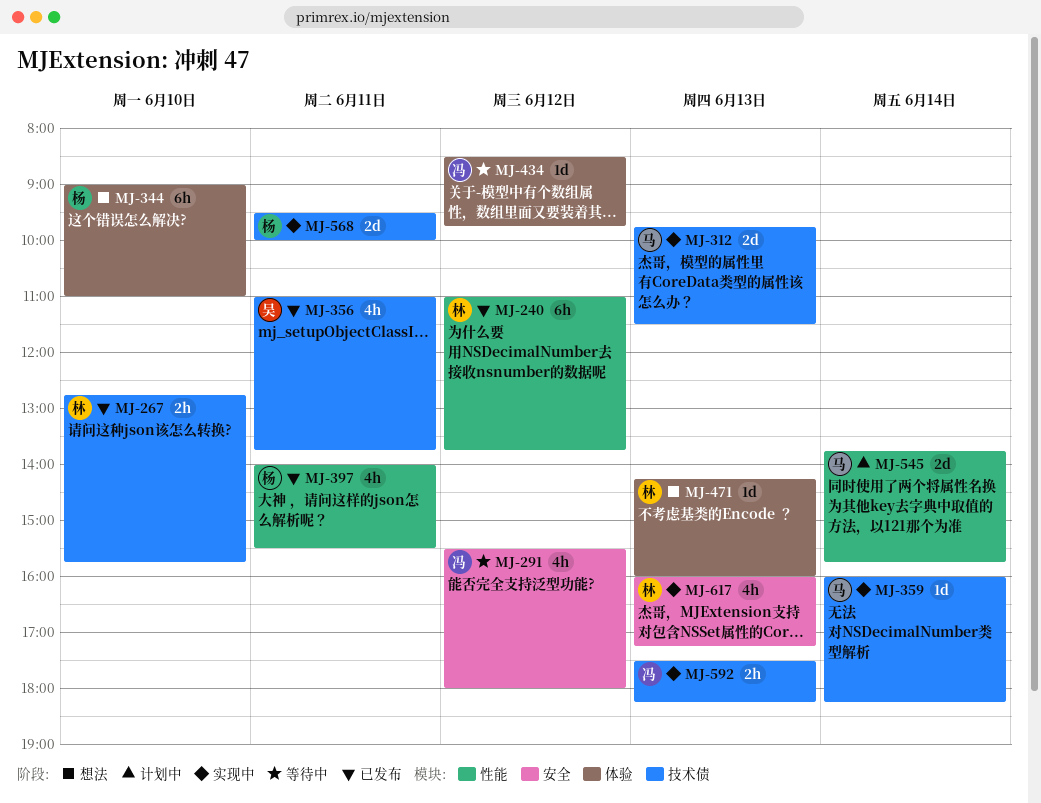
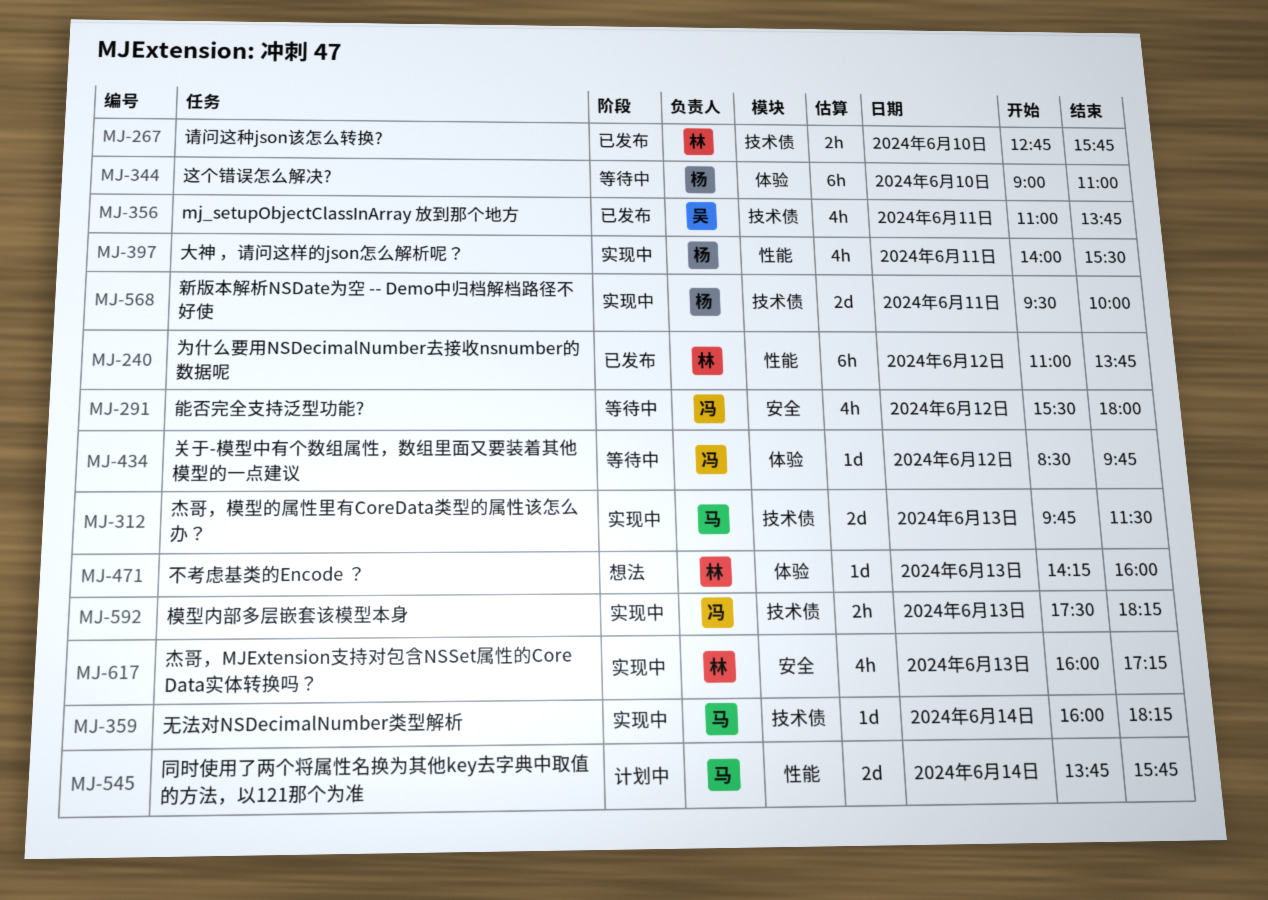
MJ-344, status: 想法 -> 等待中
MJ-397, status: 已发布 -> 实现中

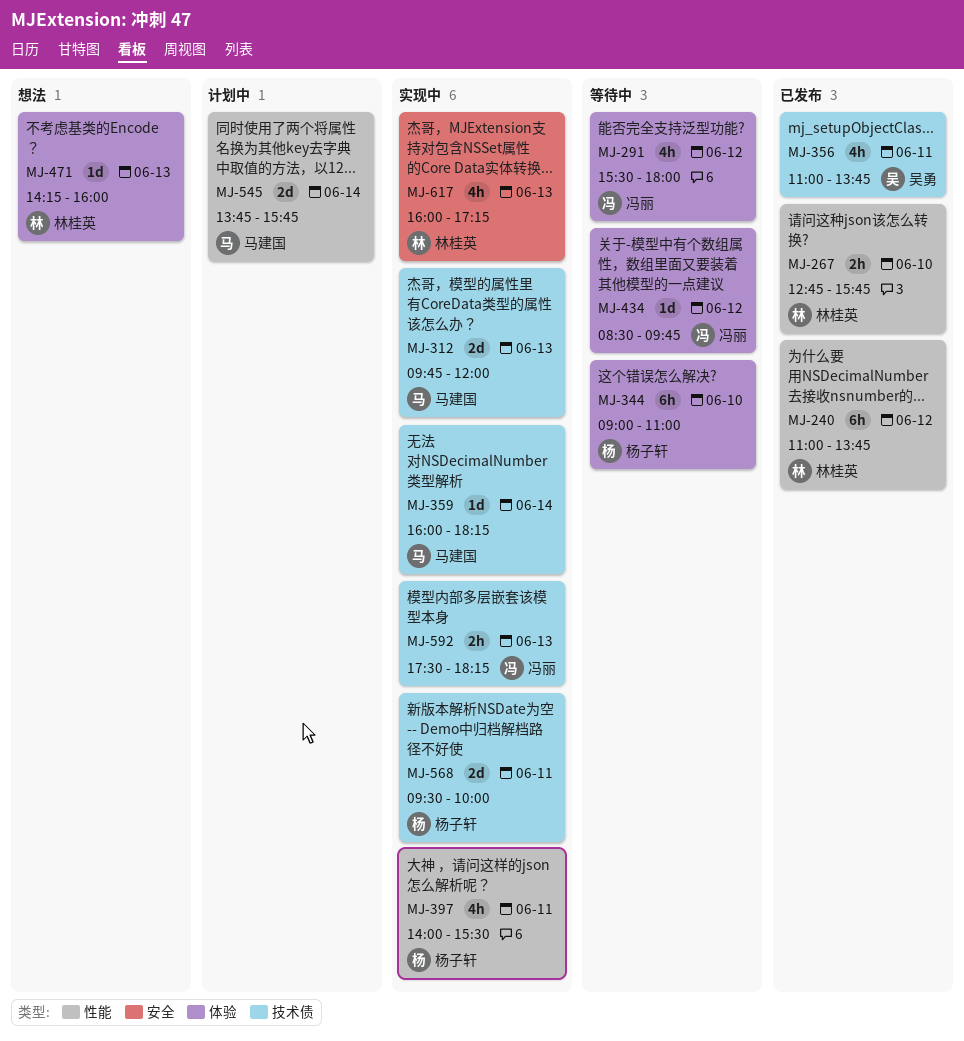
MJ-267, label: 技术债 -> 性能
MJ-291, label: 安全 -> 体验
MJ-312, ends: 11:30 -> 12:00

